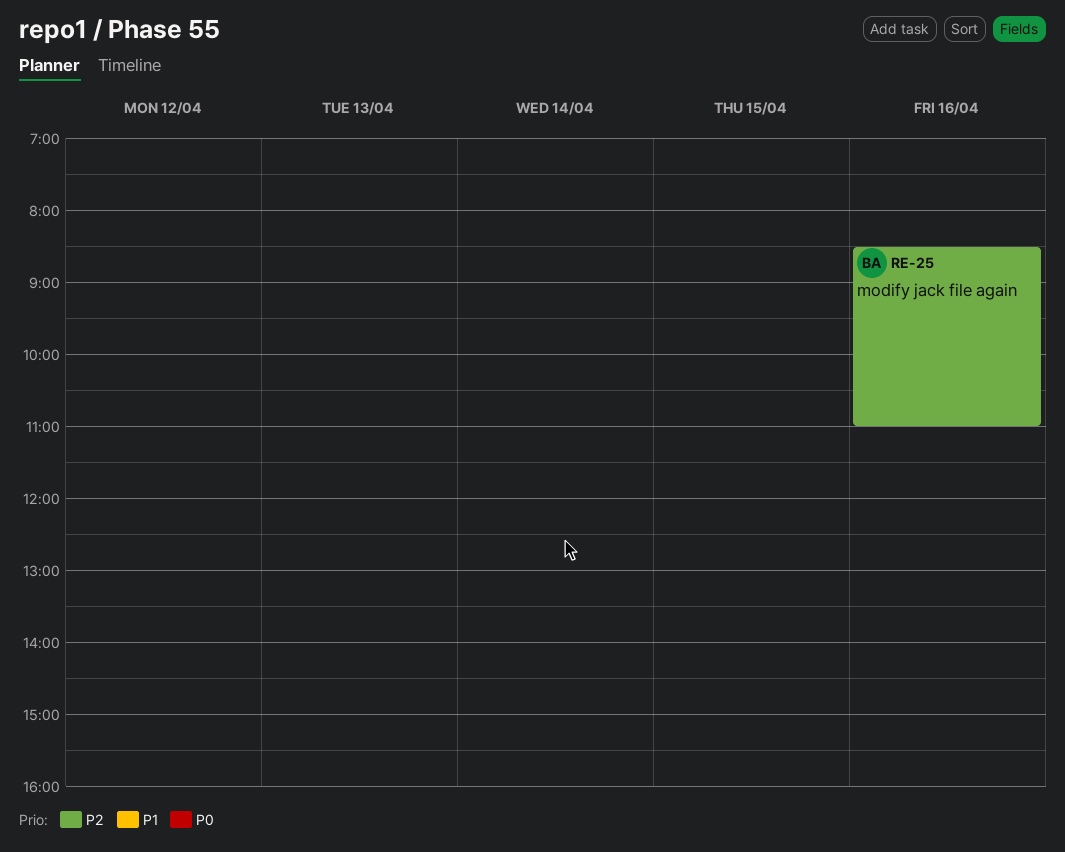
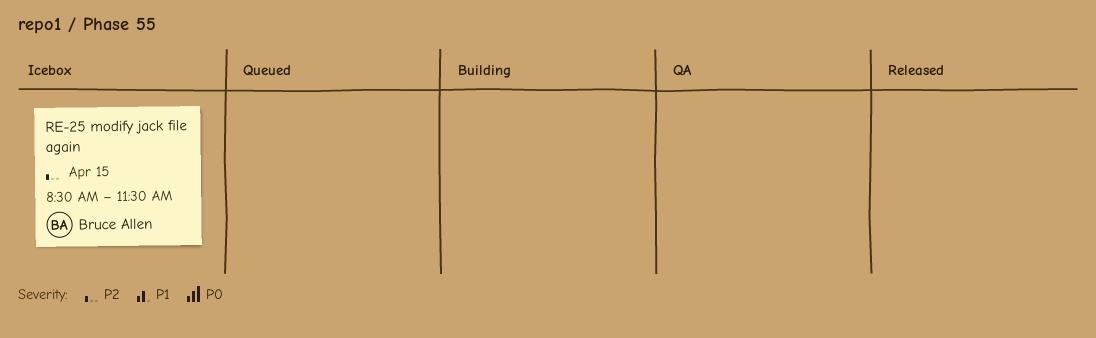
RE-25, day: Apr 16 -> Apr 15
RE-25, ends: 11:00 -> 11:30

